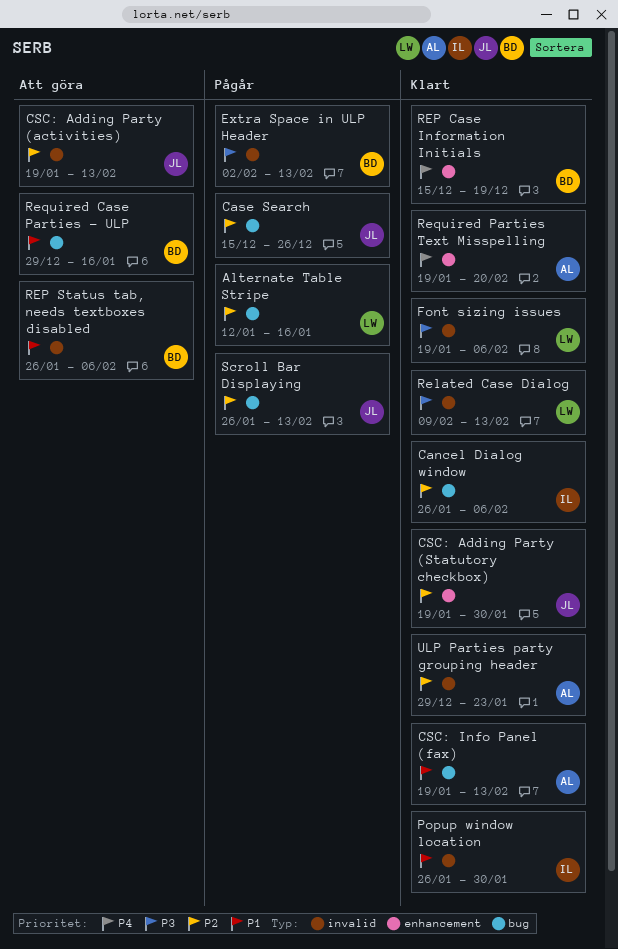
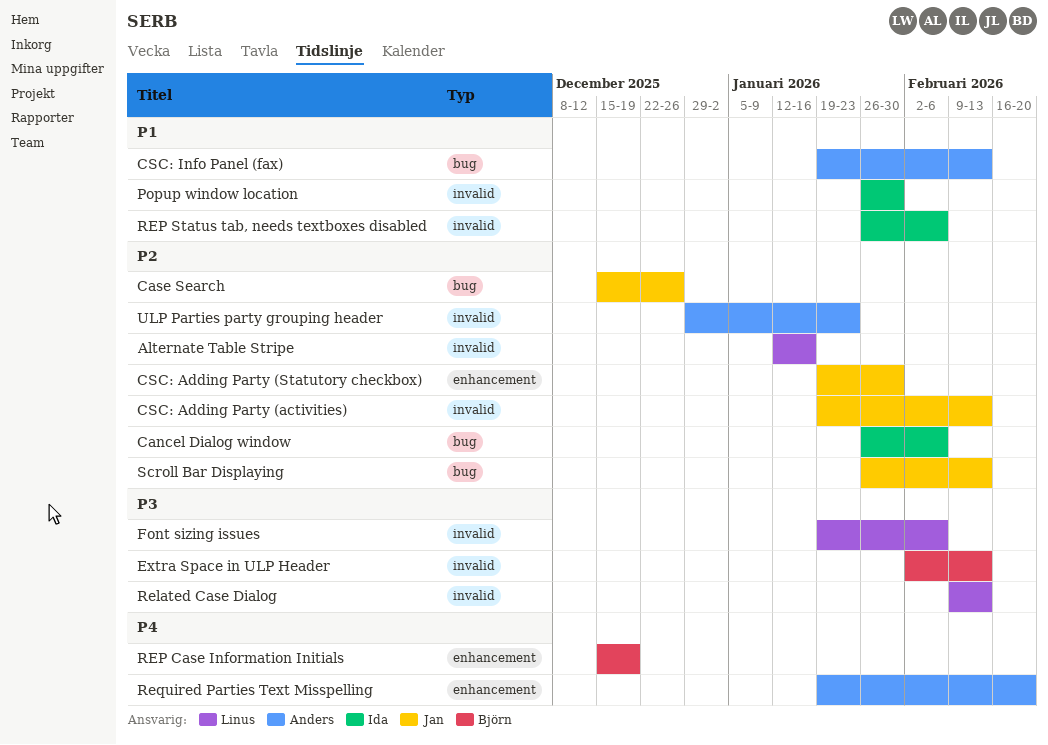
Alternate Table Stripe, label: bug -> invalid
REP Status tab, needs textboxes disabled, owner: Björn -> Ida
Required Case Parties - ULP: present -> none

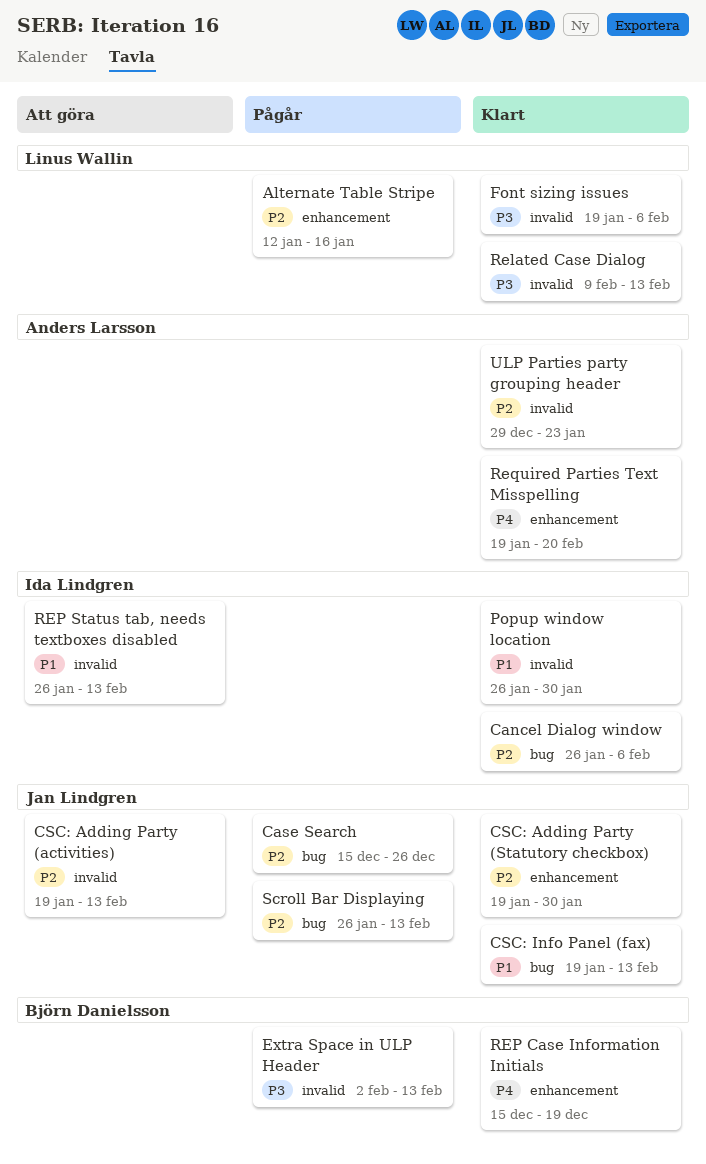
Alternate Table Stripe, label: invalid -> enhancement
CSC: Info Panel (fax), owner: Anders Larsson -> Jan Lindgren
REP Status tab, needs textboxes disabled, due: Feb 6 -> Feb 13

